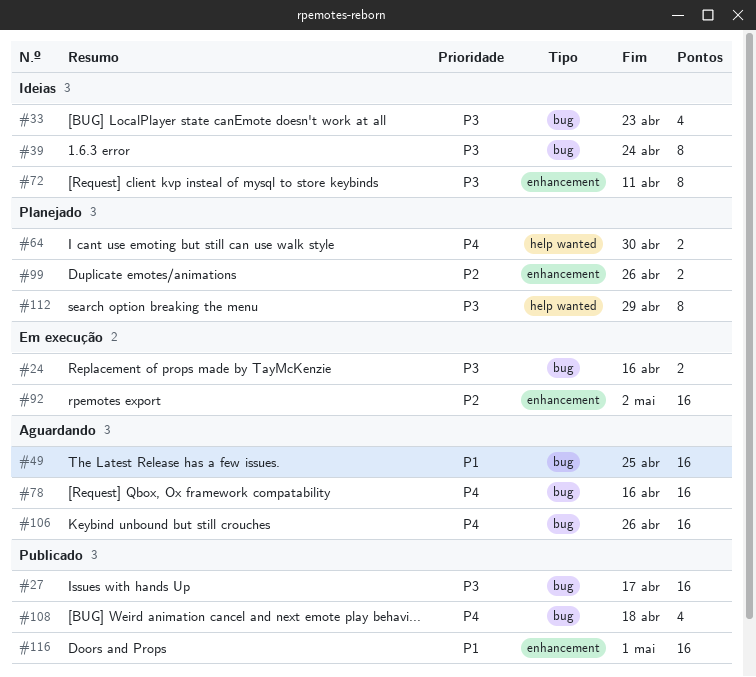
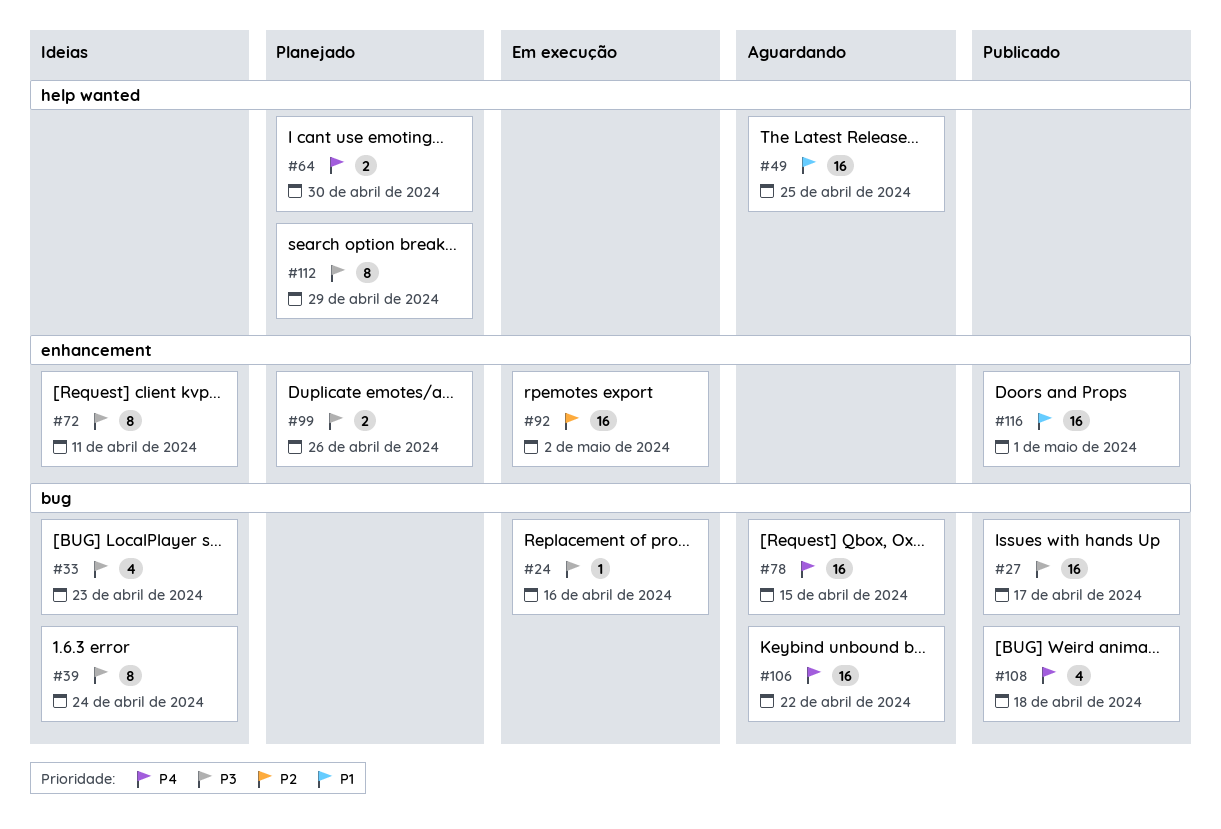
#24, estimate: 2 -> 1
#49, label: bug -> help wanted
#78, due: Apr 16 -> Apr 15
#99, priority: P2 -> P3
#106, due: Apr 26 -> Apr 22

